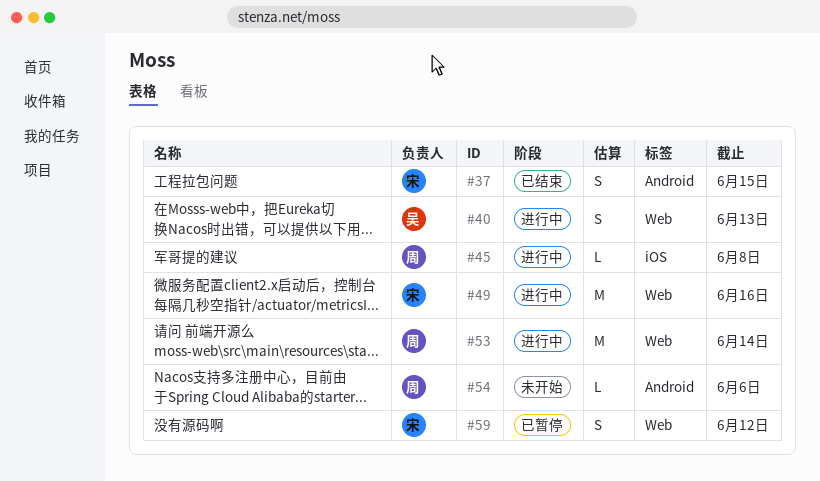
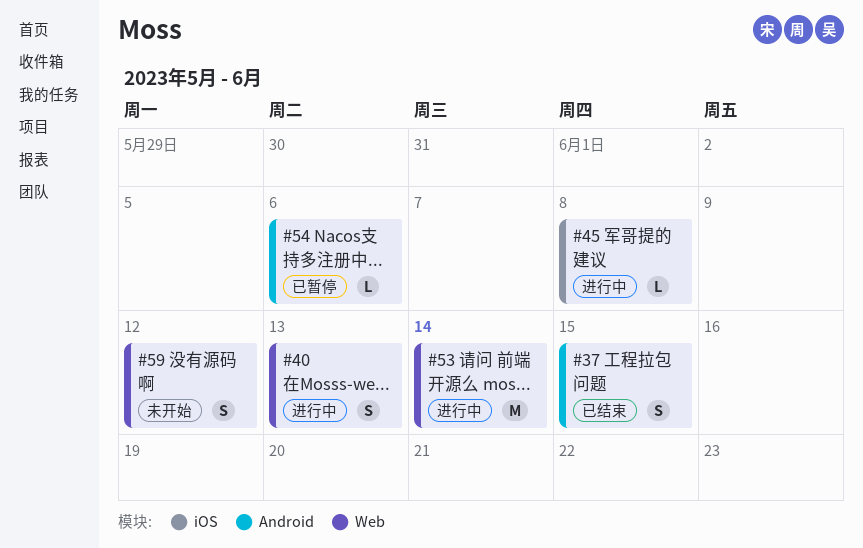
#49: present -> none
#54, status: 未开始 -> 已暂停
#59, status: 已暂停 -> 未开始

